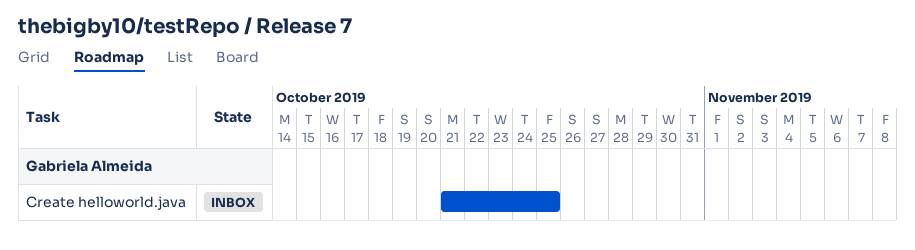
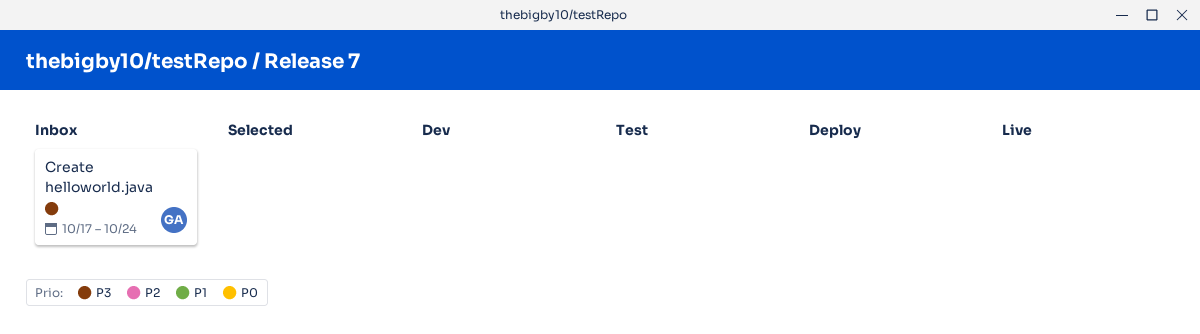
Create helloworld.java, start: Oct 21 -> Oct 17
Create helloworld.java, due: Oct 25 -> Oct 24

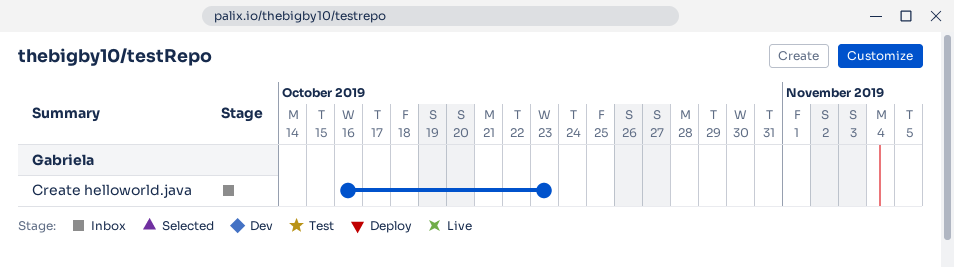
Create helloworld.java, start: Oct 17 -> Oct 16
Create helloworld.java, due: Oct 24 -> Oct 23

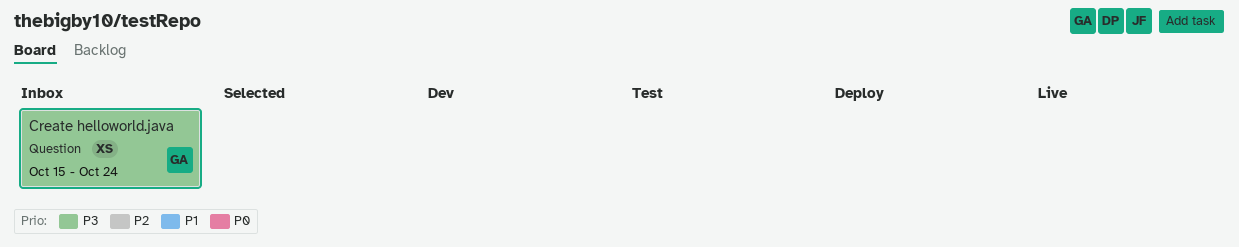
Create helloworld.java, start: Oct 16 -> Oct 15
Create helloworld.java, due: Oct 23 -> Oct 24

